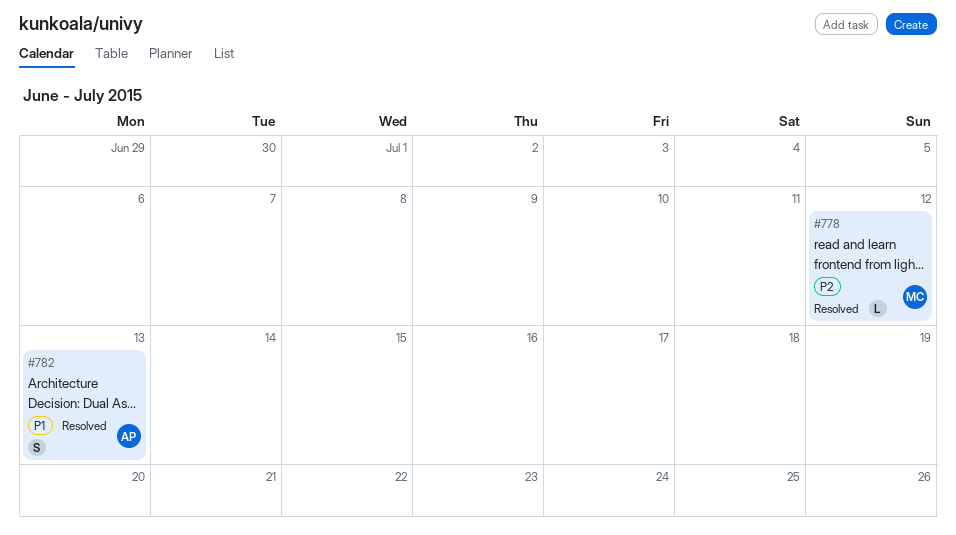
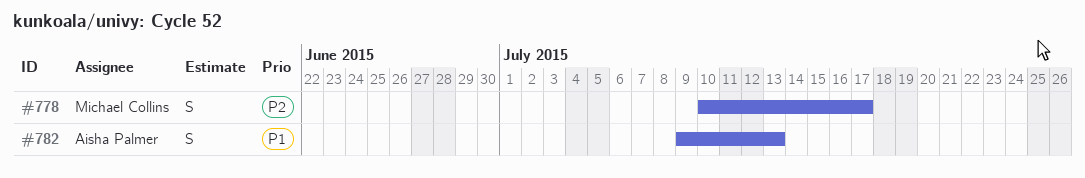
#778, estimate: L -> S
#778, due: Jul 12 -> Jul 17

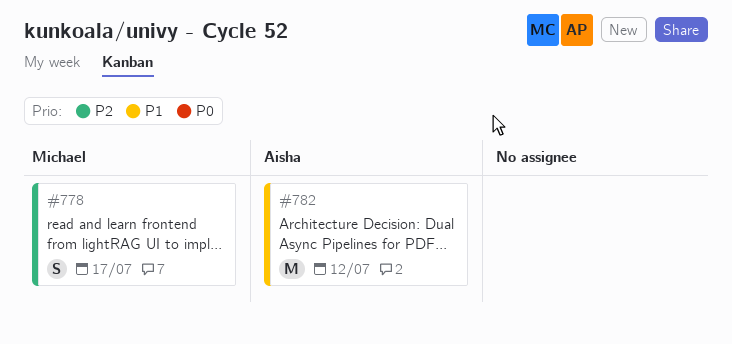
#782, estimate: S -> M
#782, due: Jul 13 -> Jul 12

